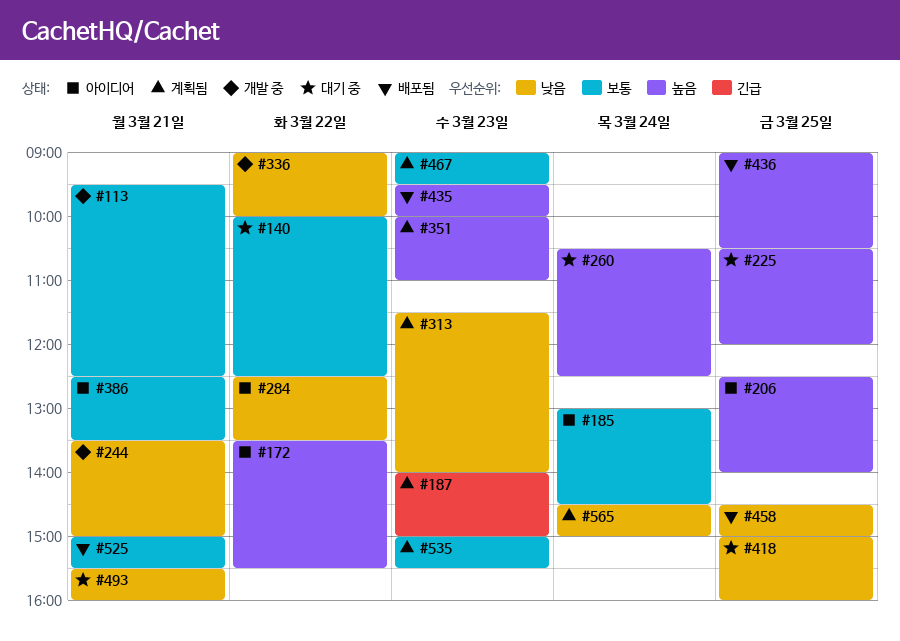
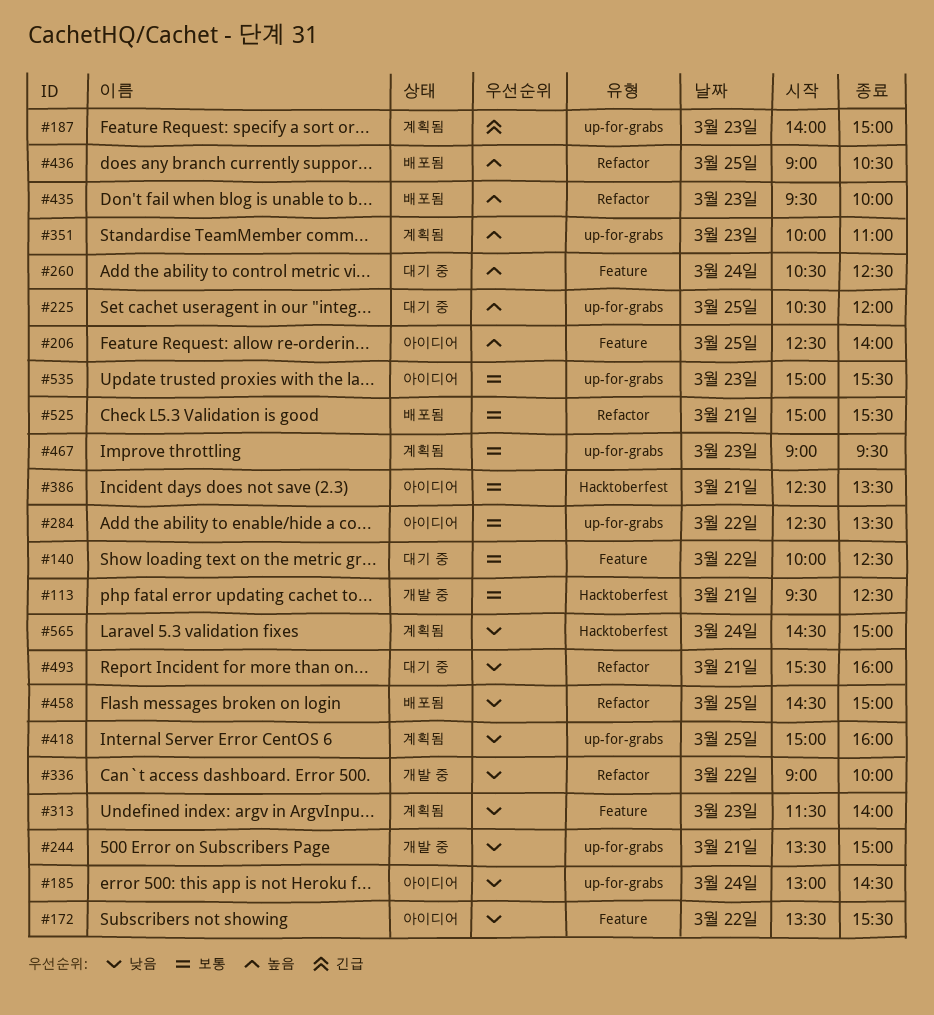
#172, priority: 높음 -> 낮음
#185, priority: 보통 -> 낮음
#284, priority: 낮음 -> 보통
#418, status: 대기 중 -> 계획됨
#535, status: 계획됨 -> 아이디어

